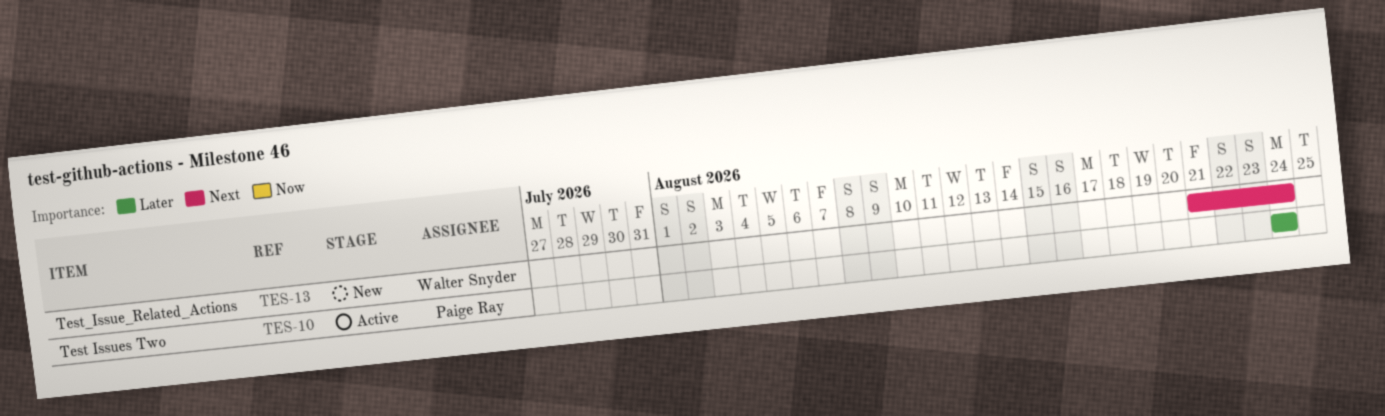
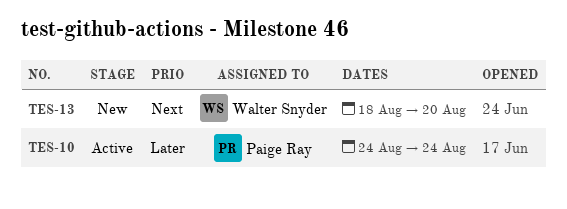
TES-13, start: Aug 21 -> Aug 18
TES-13, due: Aug 24 -> Aug 20

